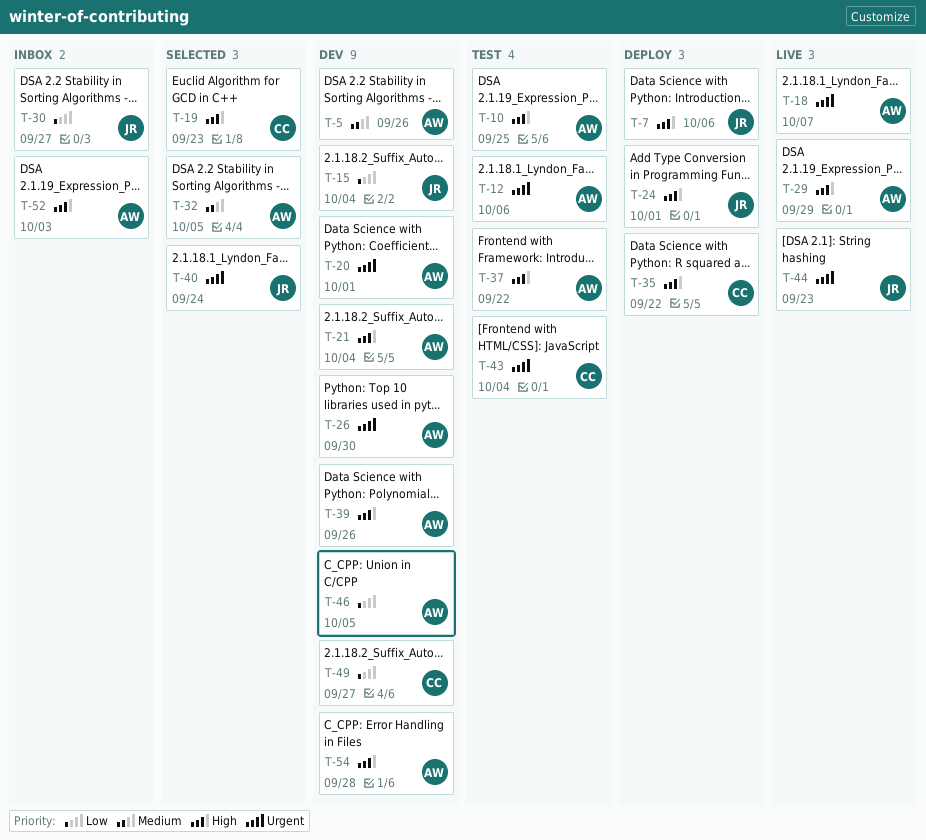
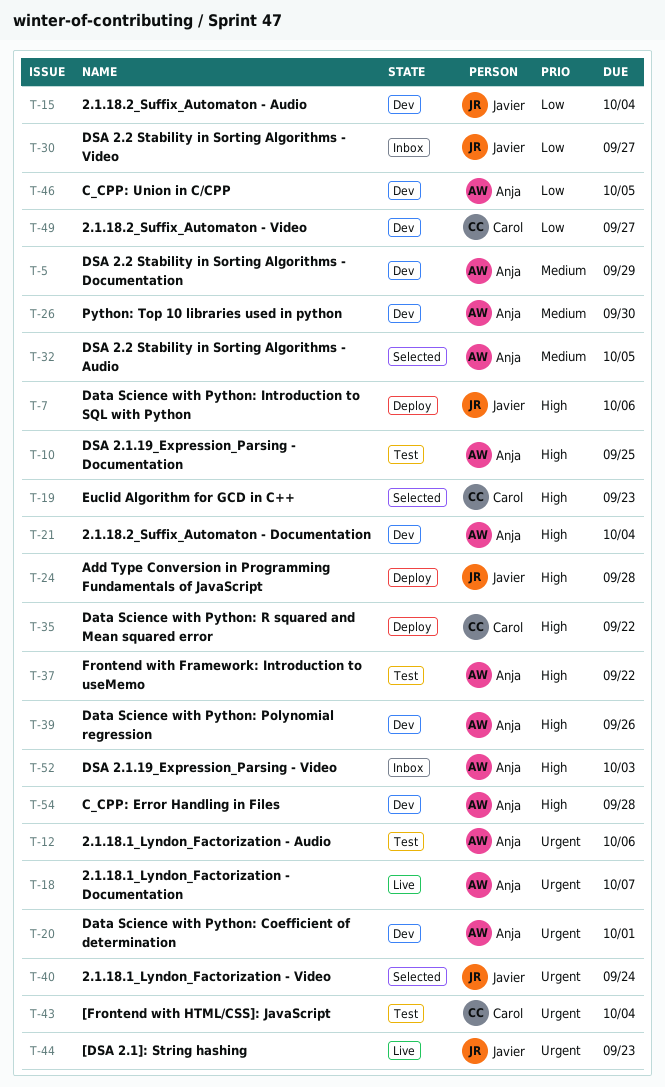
T-5, due: Sep 26 -> Sep 29
T-24, due: Oct 1 -> Sep 28
T-26, priority: Urgent -> Medium
T-29: present -> none

